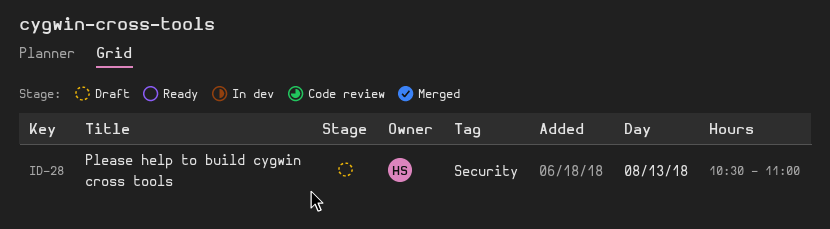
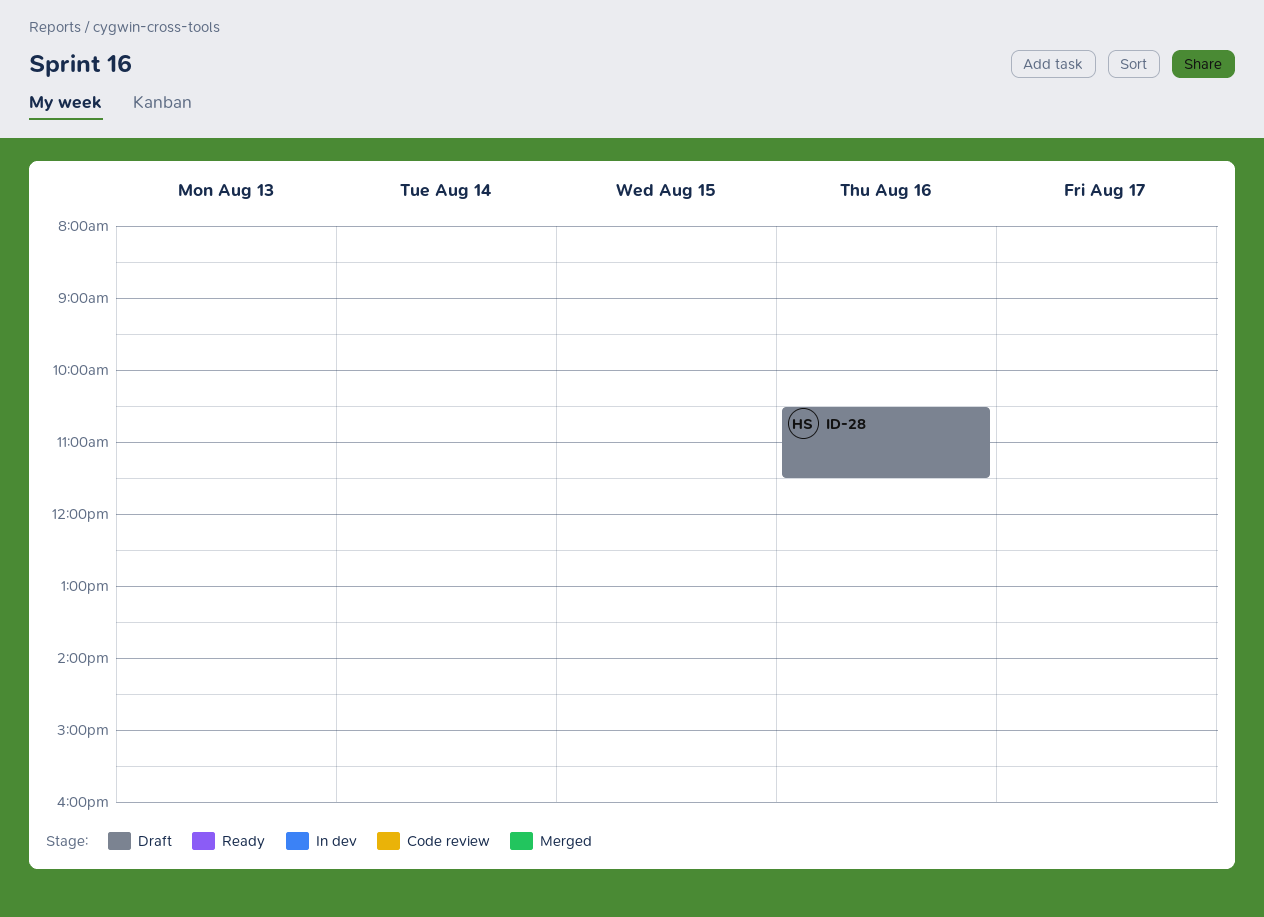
ID-28, day: Aug 13 -> Aug 16
ID-28, ends: 11:00 -> 11:30

